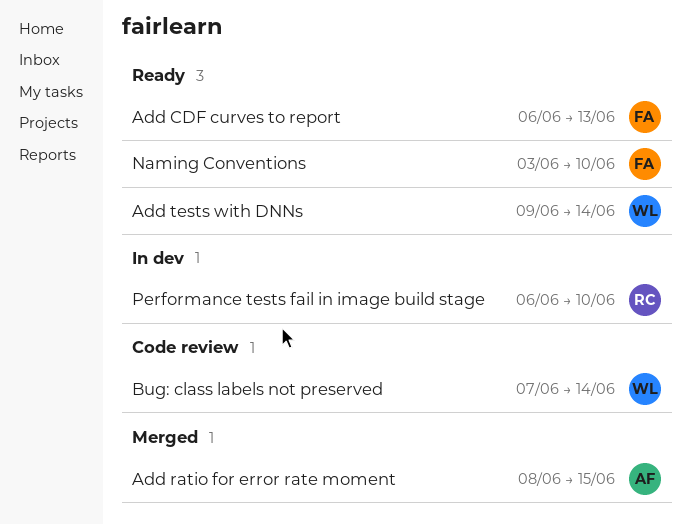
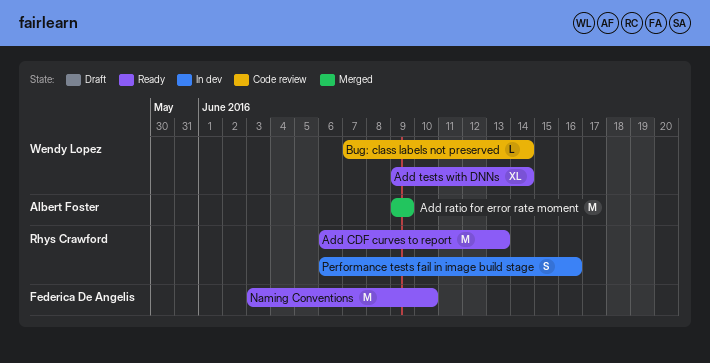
Add CDF curves to report, owner: Federica De Angelis -> Rhys Crawford
Add ratio for error rate moment, start: Jun 8 -> Jun 9
Add ratio for error rate moment, due: Jun 15 -> Jun 9
Performance tests fail in image build stage, due: Jun 10 -> Jun 16

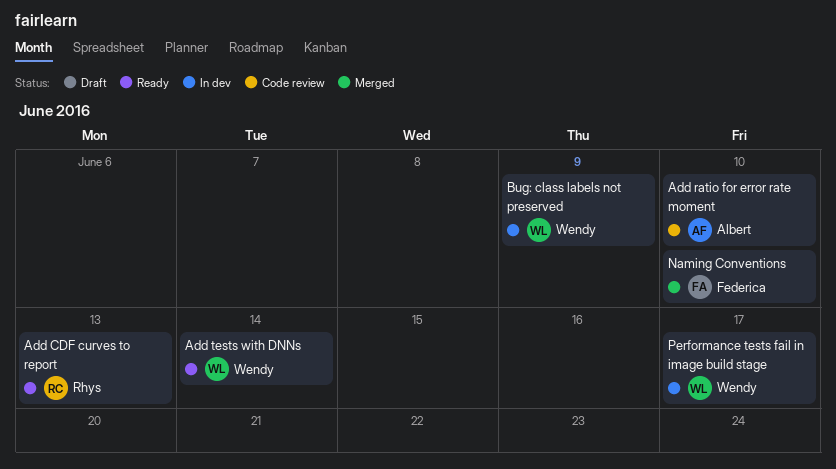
Add ratio for error rate moment, status: Merged -> Code review
Add ratio for error rate moment, due: Jun 9 -> Jun 10
Bug: class labels not preserved, status: Code review -> In dev
Bug: class labels not preserved, due: Jun 14 -> Jun 9
Naming Conventions, status: Ready -> Merged
Performance tests fail in image build stage, owner: Rhys Crawford -> Wendy Lopez
Performance tests fail in image build stage, due: Jun 16 -> Jun 17

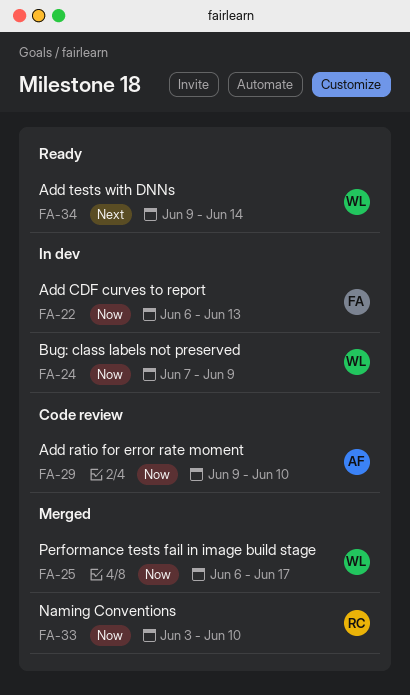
Add CDF curves to report, status: Ready -> In dev
Add CDF curves to report, owner: Rhys -> Federica
Naming Conventions, owner: Federica -> Rhys
Performance tests fail in image build stage, status: In dev -> Merged

